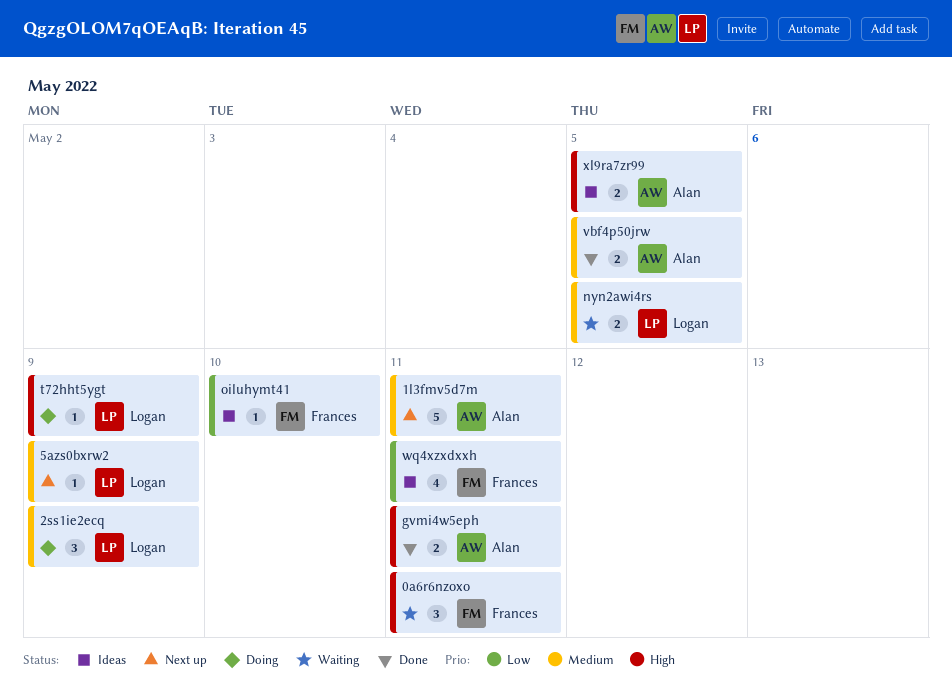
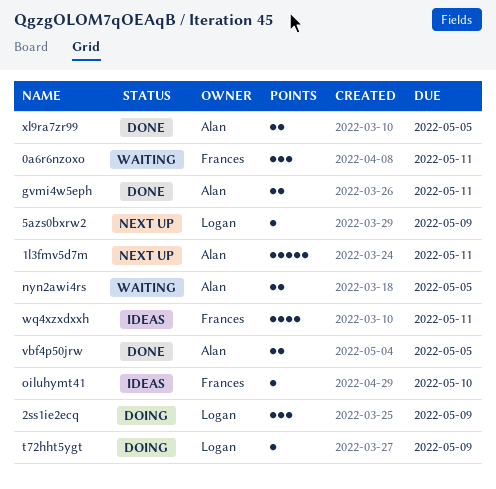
nyn2awi4rs, owner: Logan -> Alan
xl9ra7zr99, status: Ideas -> Done

